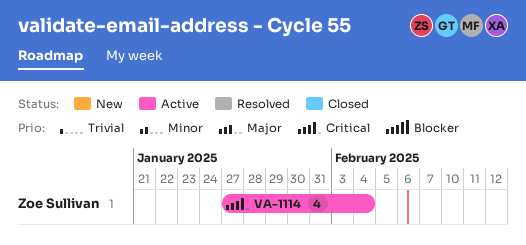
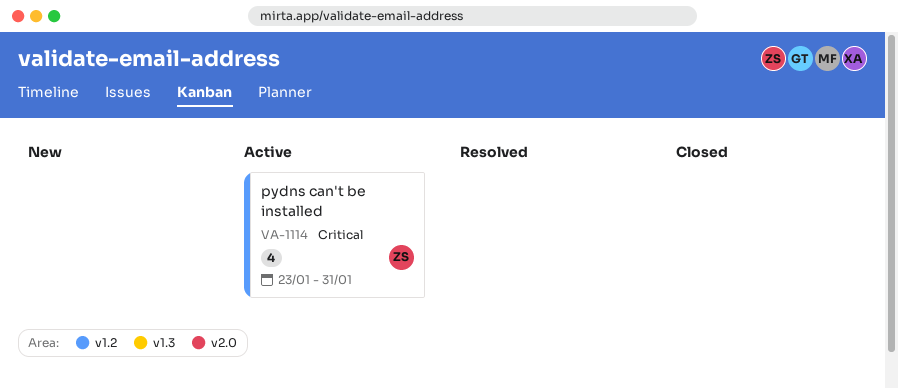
VA-1114, start: Jan 27 -> Jan 23
VA-1114, due: Feb 4 -> Jan 31

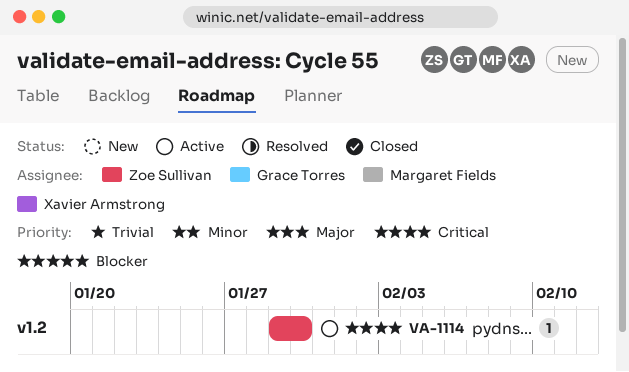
VA-1114, estimate: 4 -> 1
VA-1114, start: Jan 23 -> Jan 29
VA-1114, due: Jan 31 -> Jan 30

